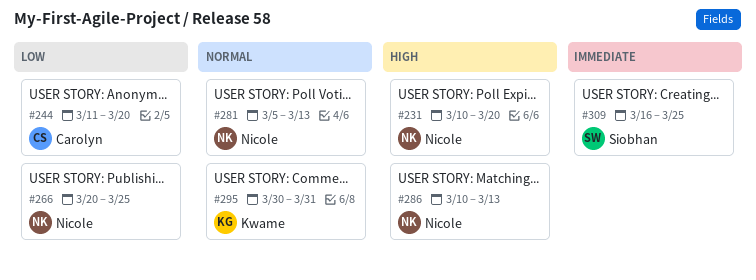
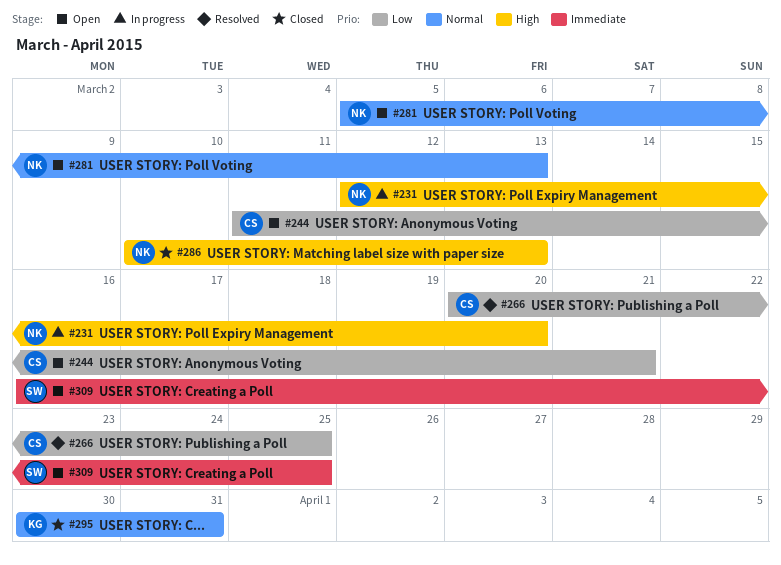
#231, start: Mar 10 -> Mar 12
#244, due: Mar 20 -> Mar 21
#266, owner: Nicole -> Carolyn

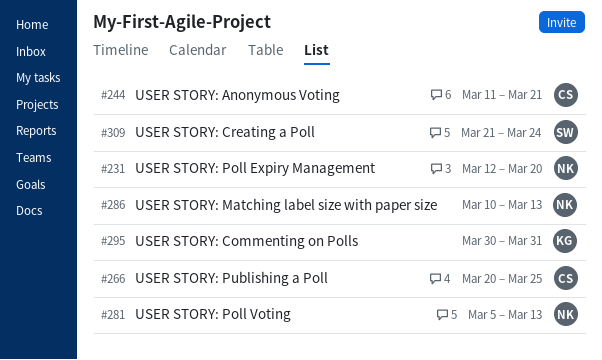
#309, start: Mar 16 -> Mar 21
#309, due: Mar 25 -> Mar 24

